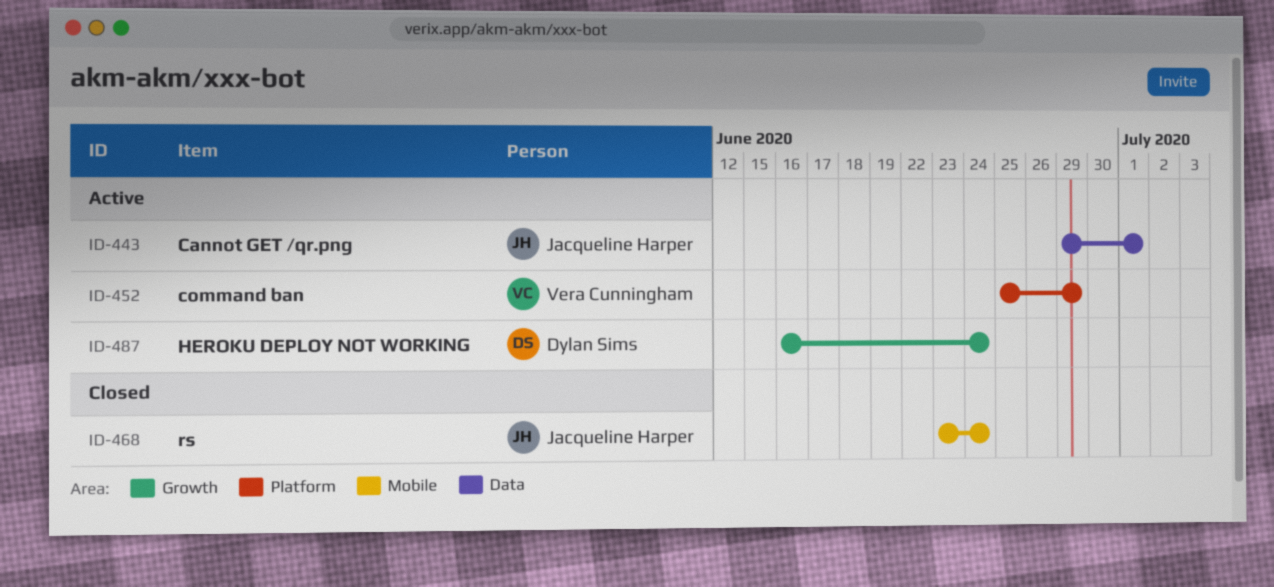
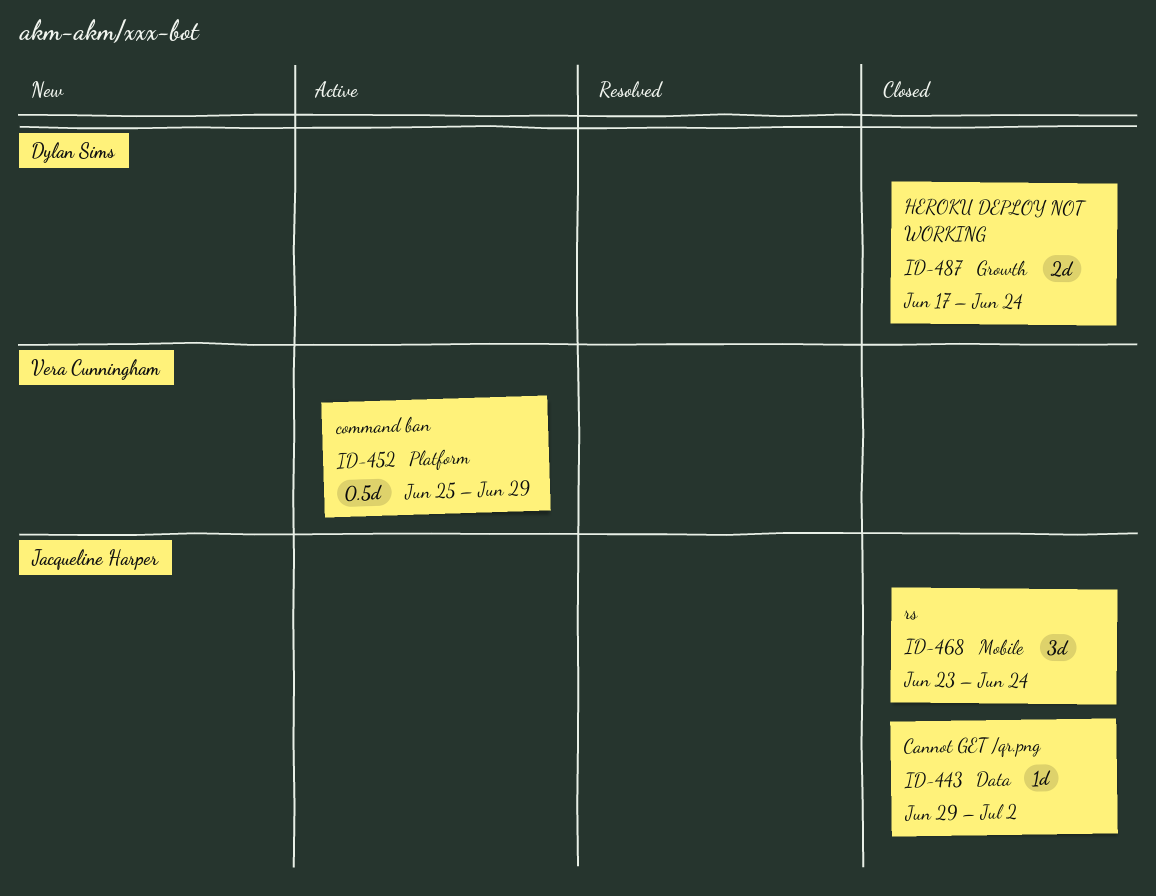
ID-443, status: Active -> Closed
ID-443, due: Jul 1 -> Jul 2
ID-487, status: Active -> Closed
ID-487, start: Jun 16 -> Jun 17

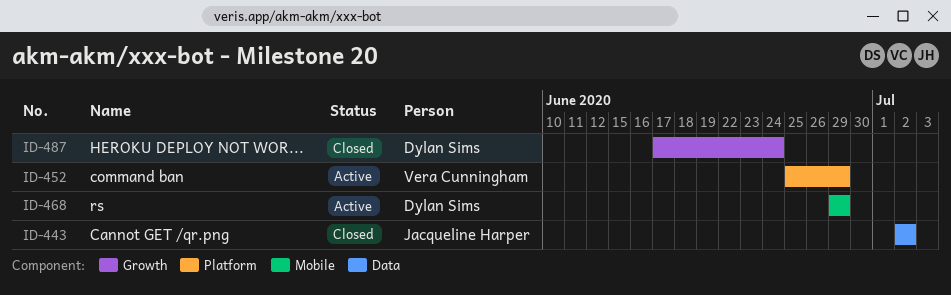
ID-443, start: Jun 29 -> Jul 2
ID-468, status: Closed -> Active
ID-468, owner: Jacqueline Harper -> Dylan Sims
ID-468, start: Jun 23 -> Jun 29
ID-468, due: Jun 24 -> Jun 29

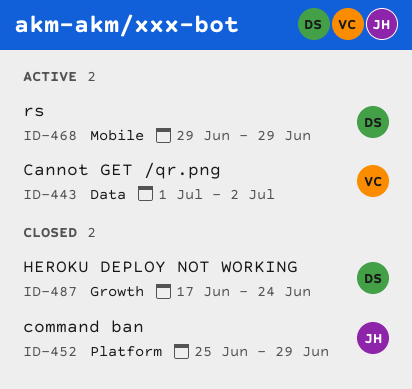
ID-443, status: Closed -> Active
ID-443, owner: Jacqueline Harper -> Vera Cunningham
ID-443, start: Jul 2 -> Jul 1
ID-452, status: Active -> Closed
ID-452, owner: Vera Cunningham -> Jacqueline Harper

